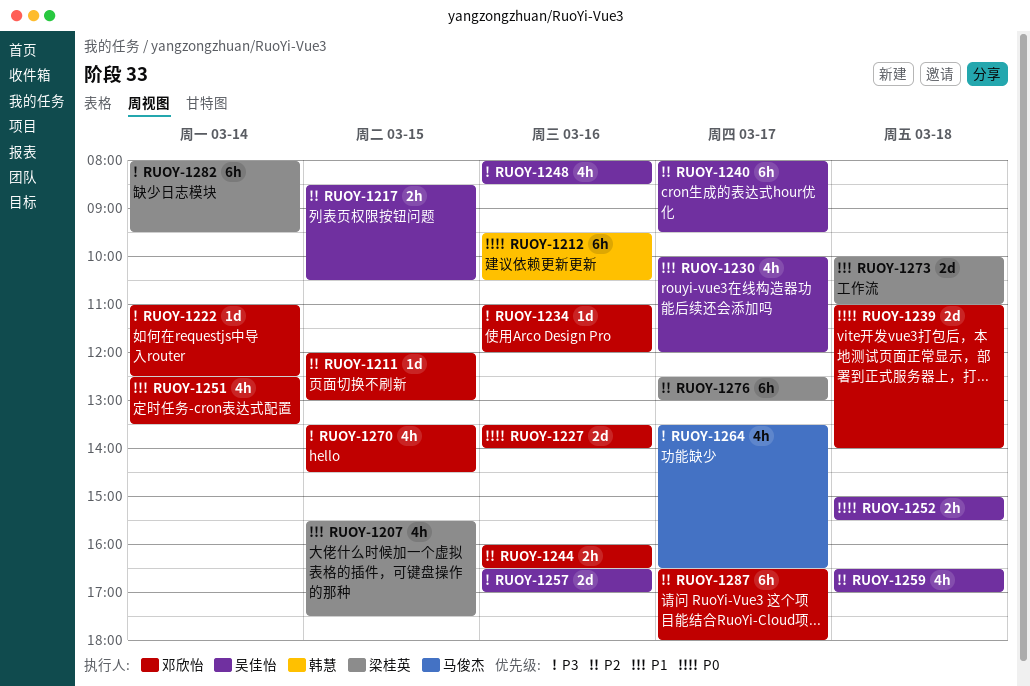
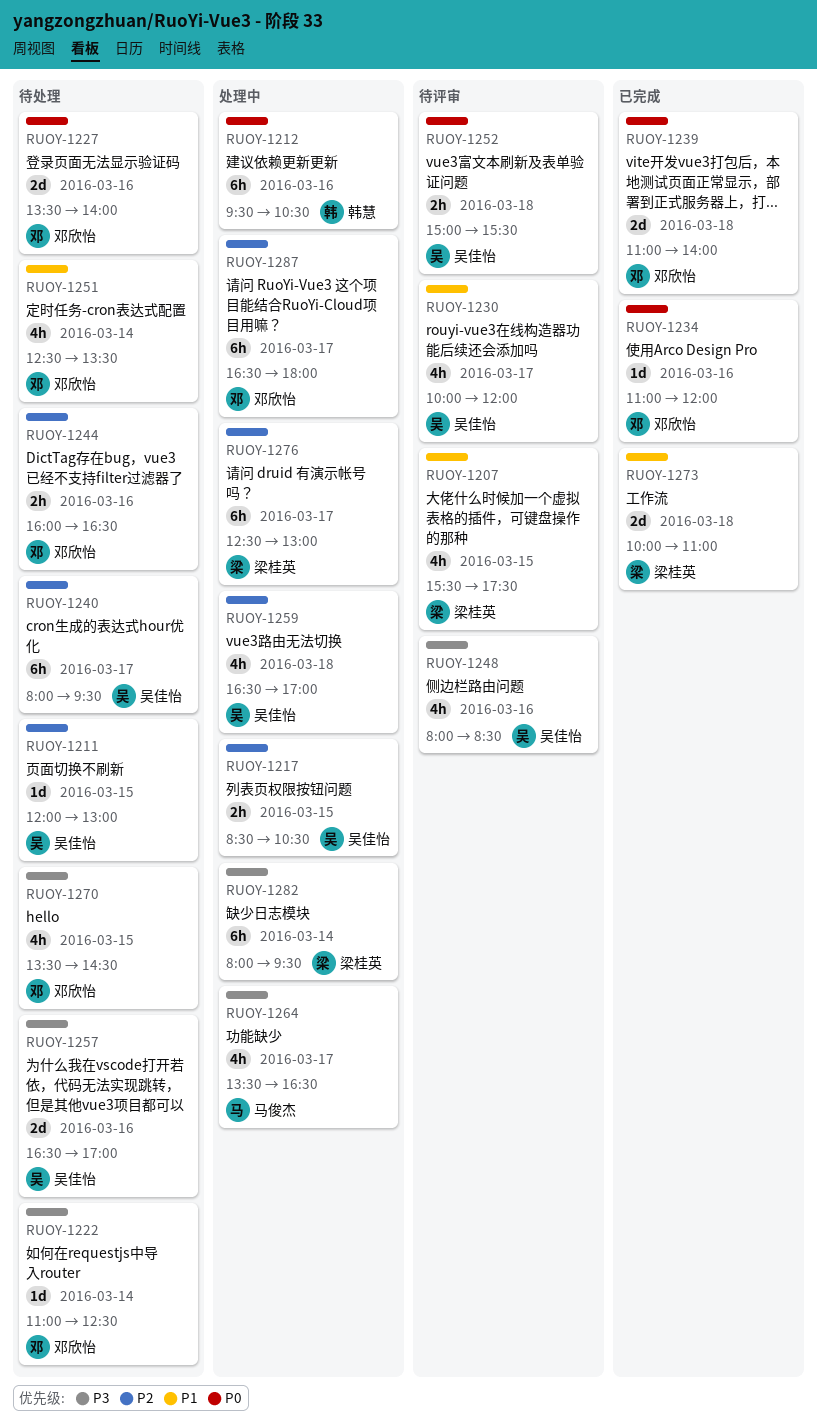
RUOY-1211, owner: 邓欣怡 -> 吴佳怡
RUOY-1234, priority: P3 -> P0

